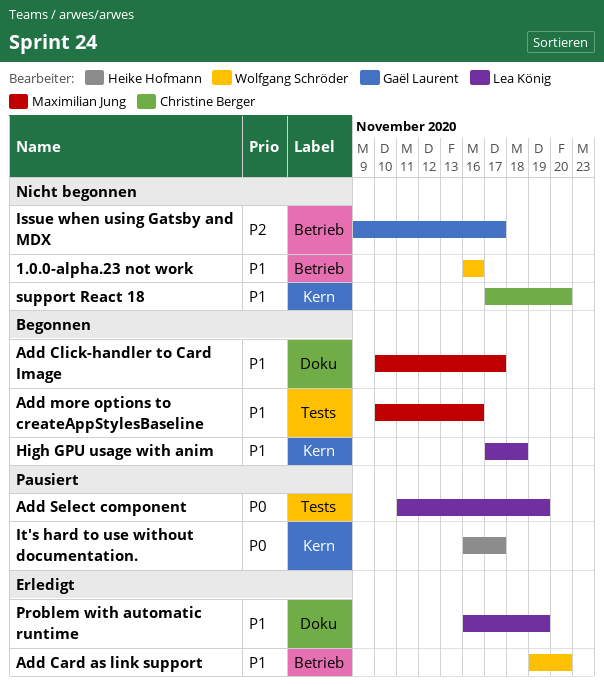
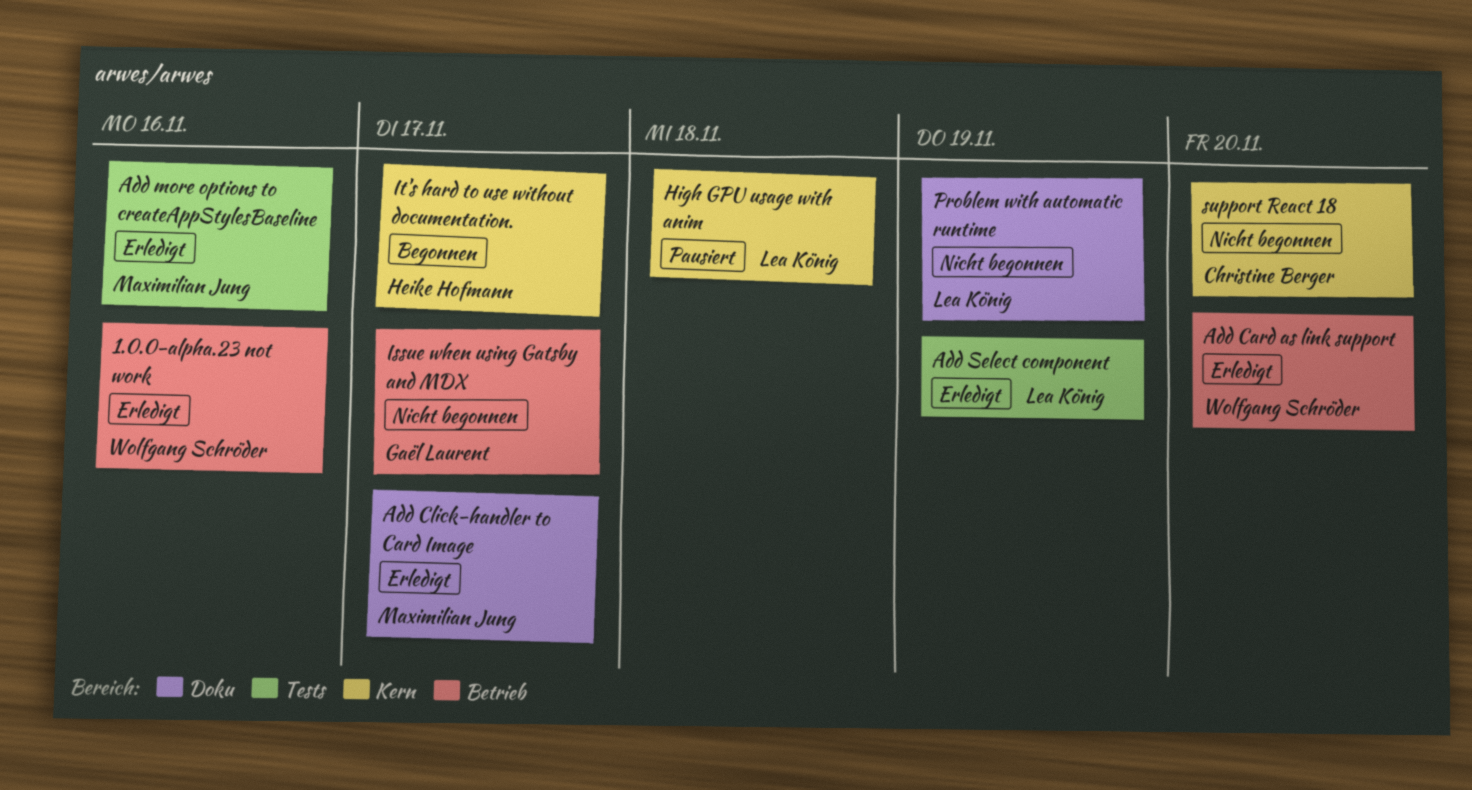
1.0.0-alpha.23 not work, status: Nicht begonnen -> Erledigt
Add Click-handler to Card Image, status: Begonnen -> Erledigt
Add more options to createAppStylesBaseline, status: Begonnen -> Erledigt
Add Select component, status: Pausiert -> Erledigt
High GPU usage with anim, status: Begonnen -> Pausiert
It's hard to use without documentation., status: Pausiert -> Begonnen
Problem with automatic runtime, status: Erledigt -> Nicht begonnen

